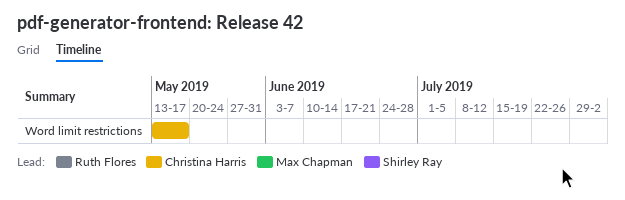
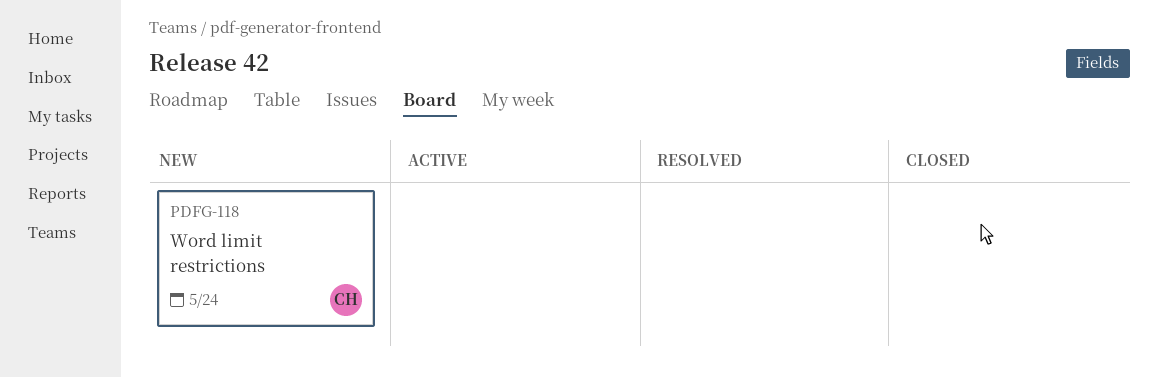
Word limit restrictions, due: May 17 -> May 24

